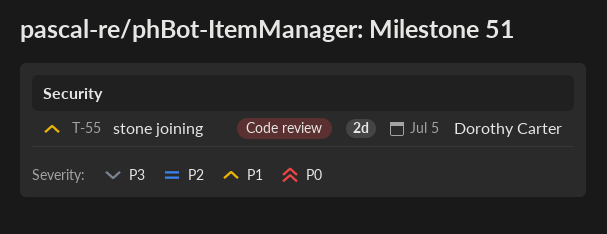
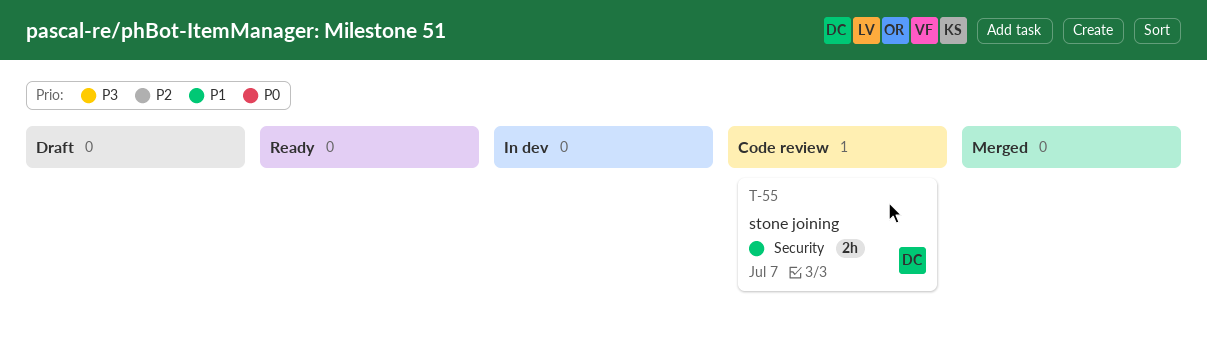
T-55, estimate: 2d -> 2h
T-55, due: Jul 5 -> Jul 7

